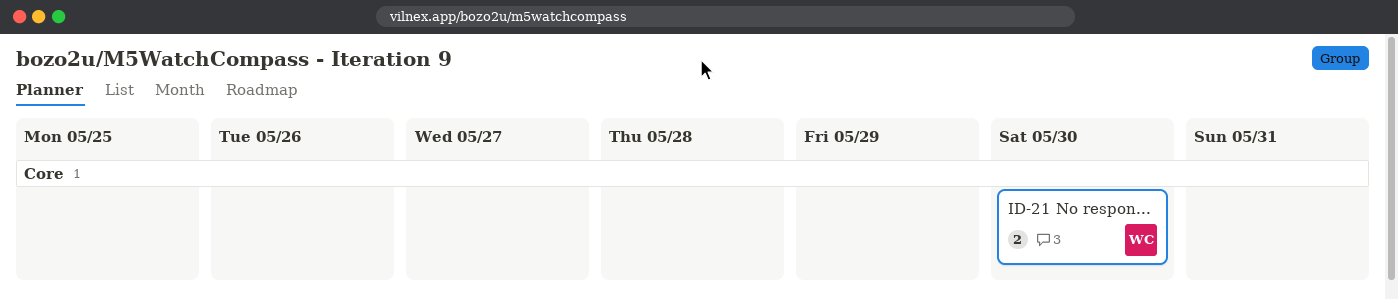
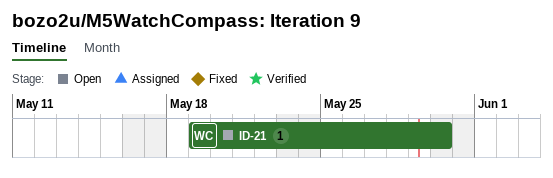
ID-21, estimate: 2 -> 1

